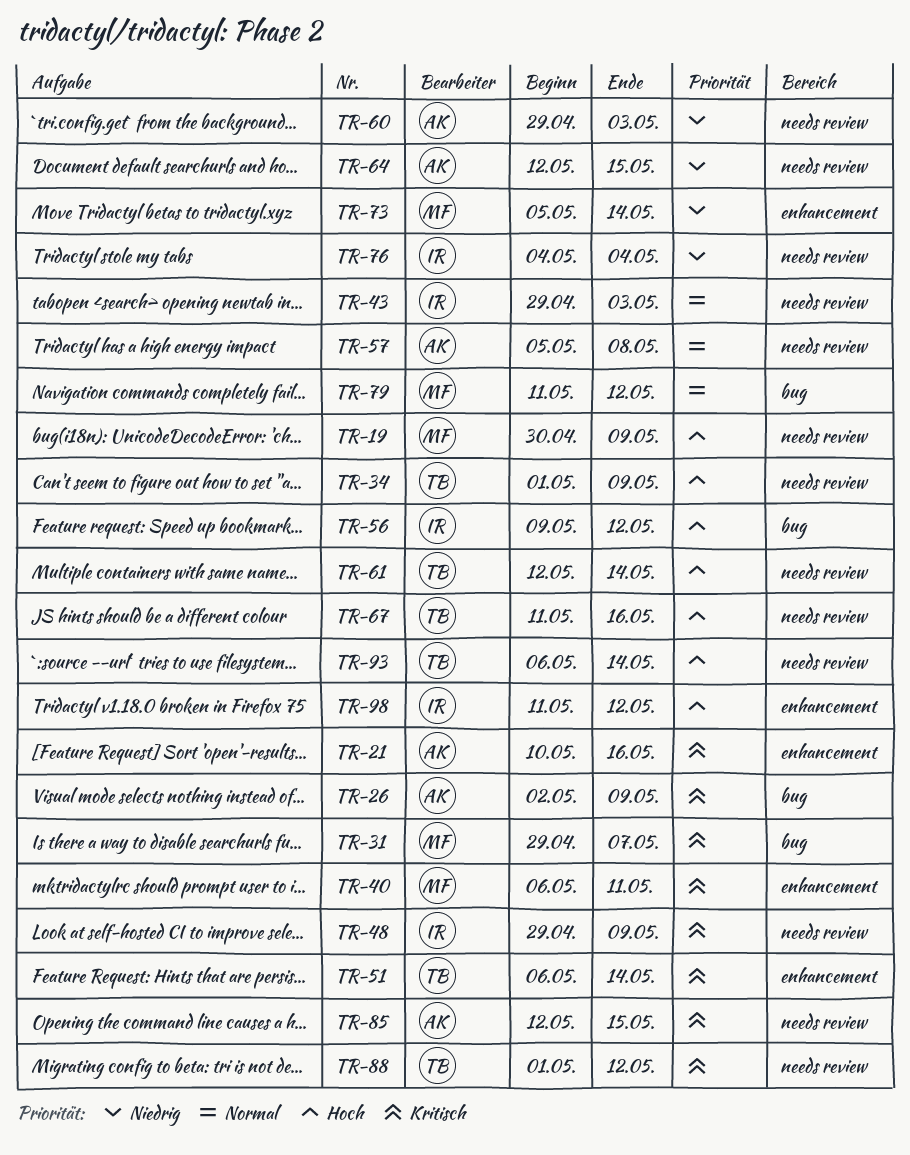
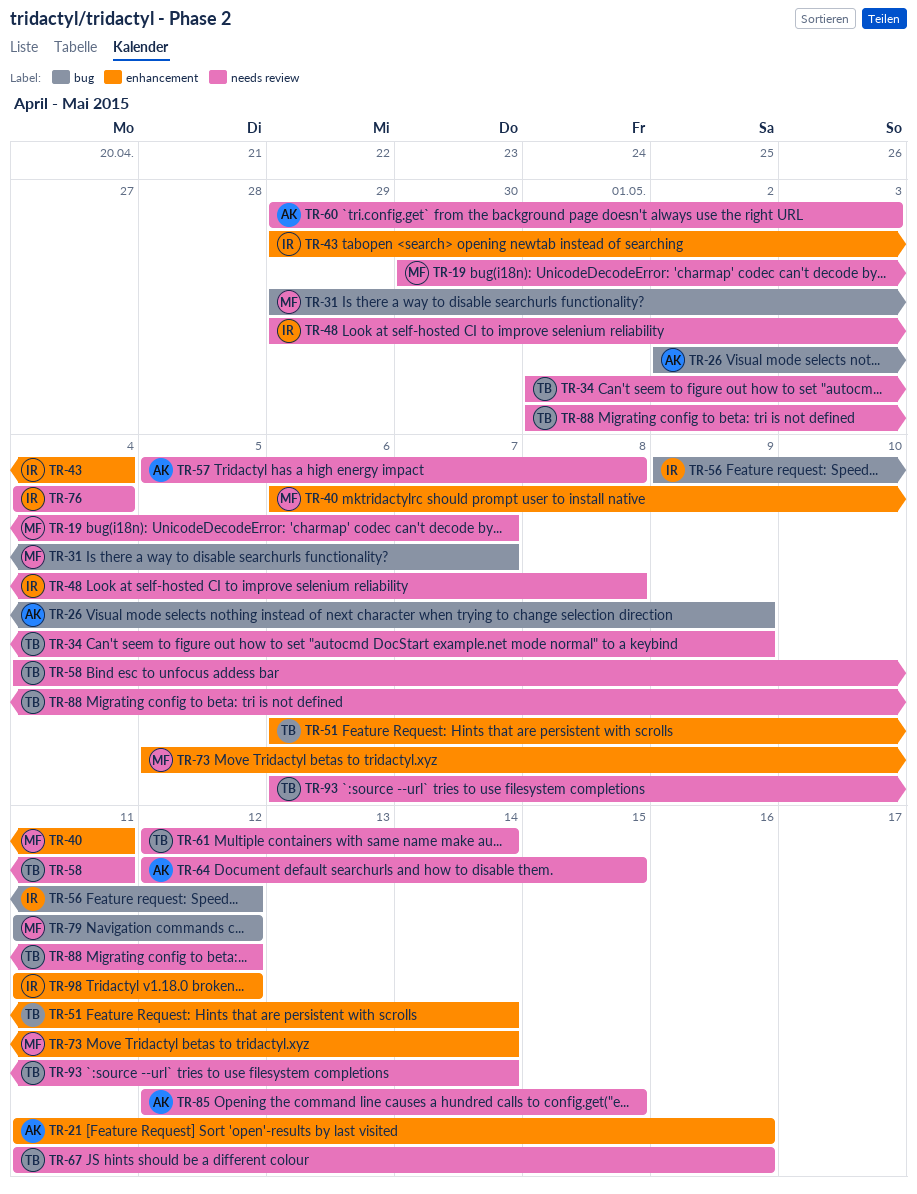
TR-19, due: May 9 -> May 7
TR-21, start: May 10 -> May 11
TR-43, label: needs review -> enhancement
TR-43, due: May 3 -> May 4
TR-48, due: May 9 -> May 8
TR-58: none -> present

